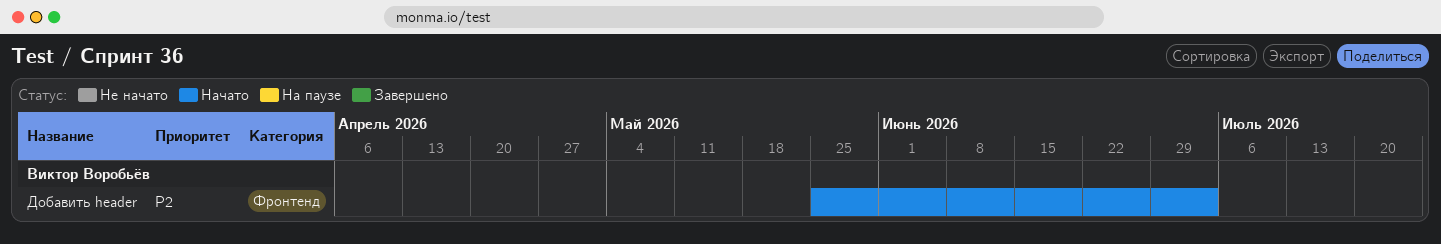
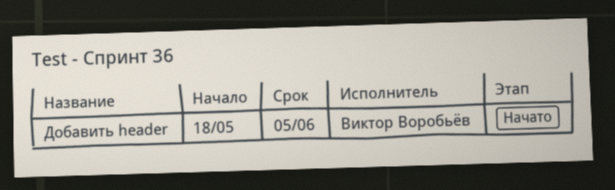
Добавить header, start: May 25 -> May 18
Добавить header, due: Jul 3 -> Jun 5

